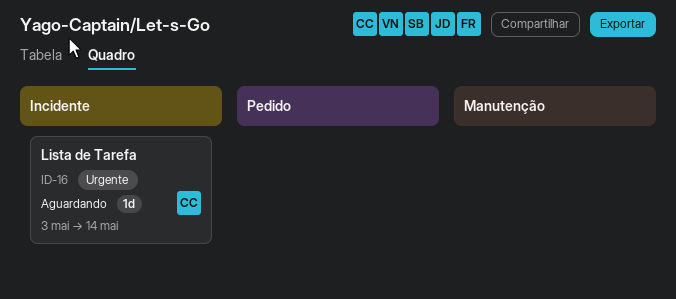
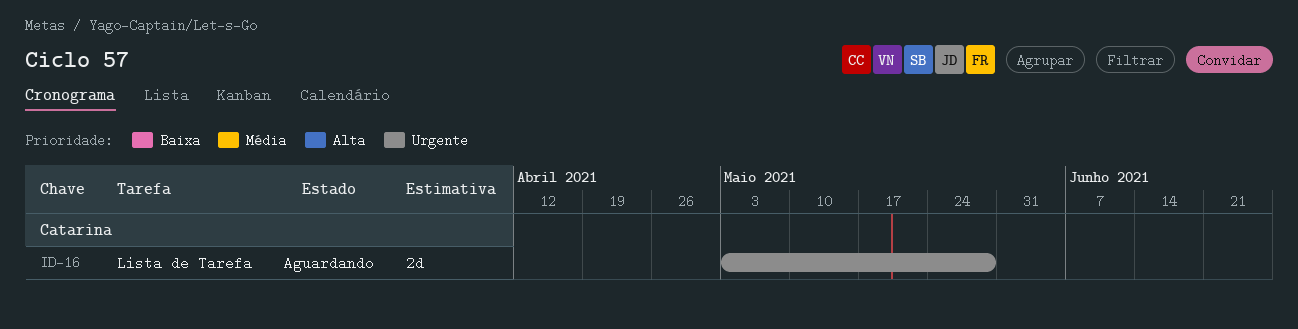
ID-16, estimate: 1d -> 2d
ID-16, due: May 14 -> May 28

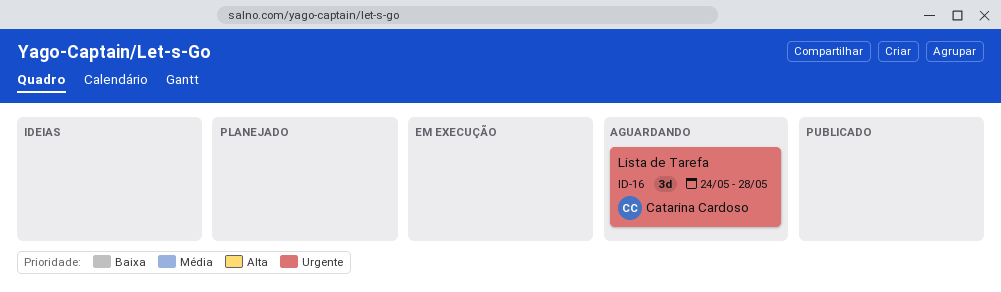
ID-16, estimate: 2d -> 3d
ID-16, start: May 3 -> May 24

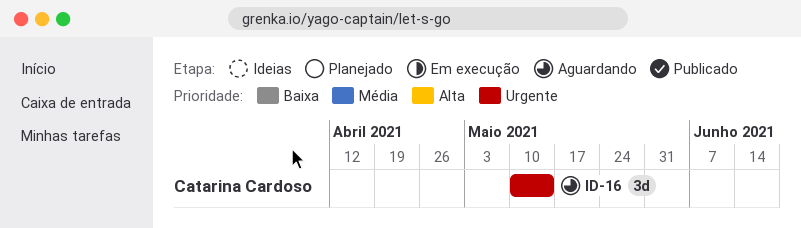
ID-16, start: May 24 -> May 10
ID-16, due: May 28 -> May 14

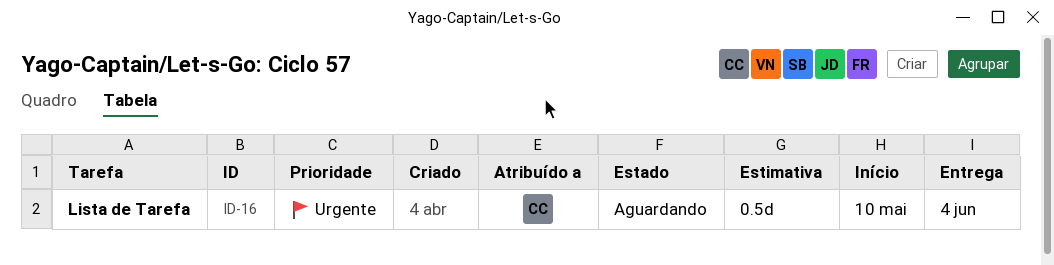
ID-16, estimate: 3d -> 0.5d
ID-16, due: May 14 -> Jun 4

